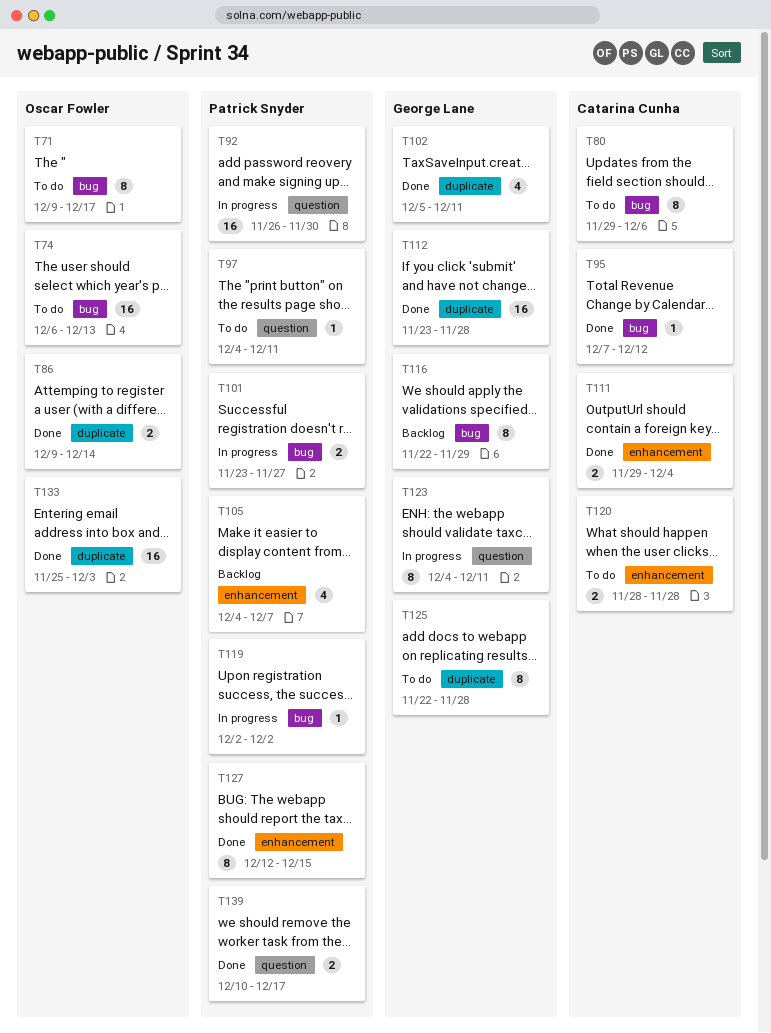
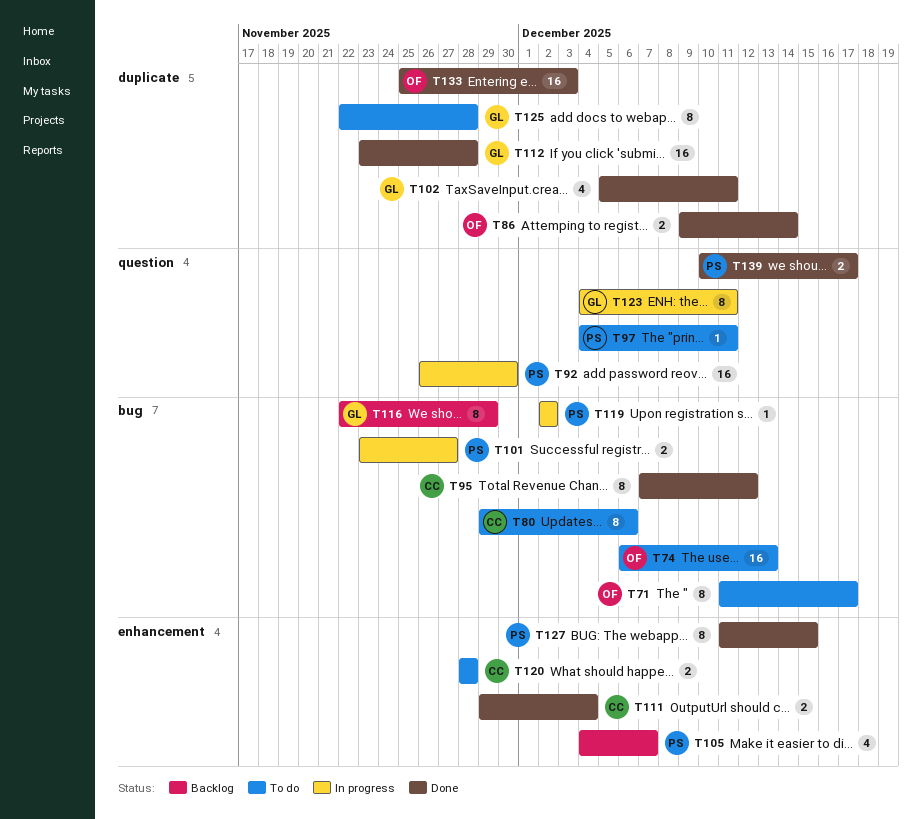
T71, start: Dec 9 -> Dec 11
T95, estimate: 1 -> 8
T127, start: Dec 12 -> Dec 11

